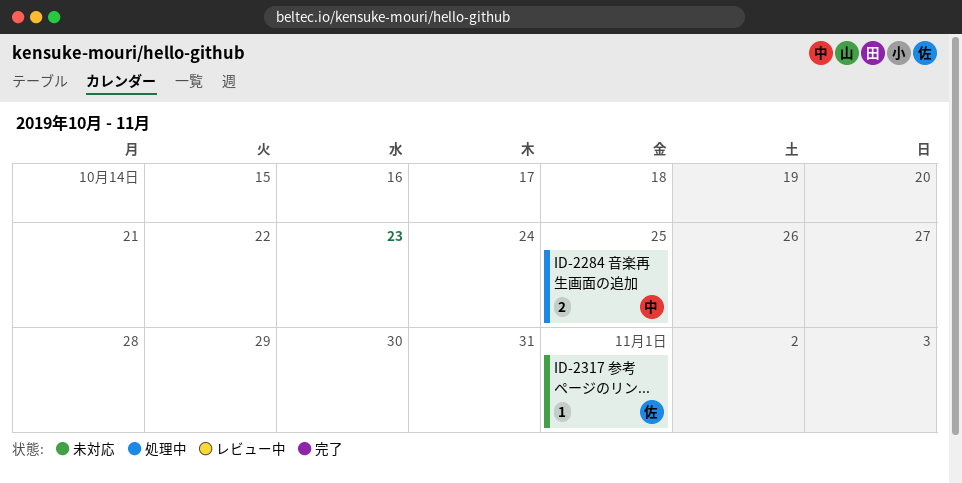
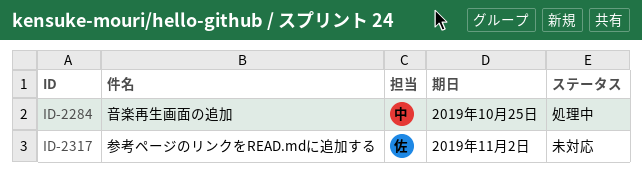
ID-2317, due: Nov 1 -> Nov 2

